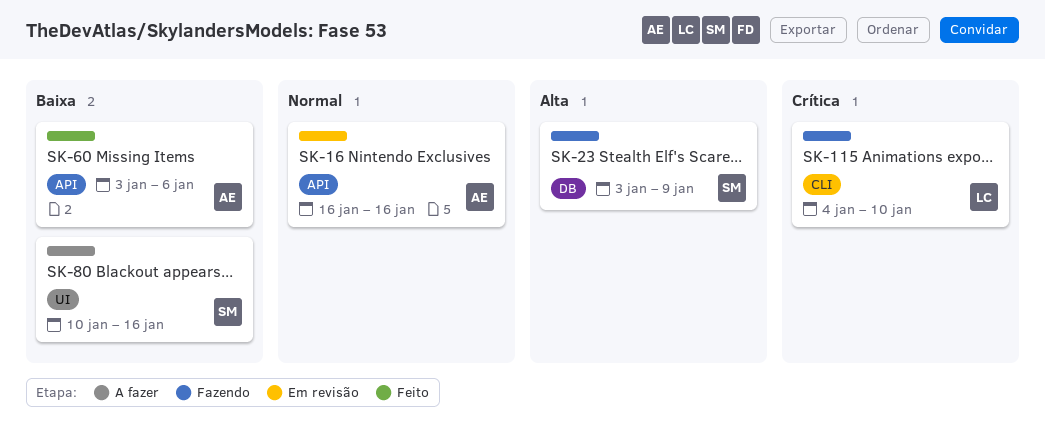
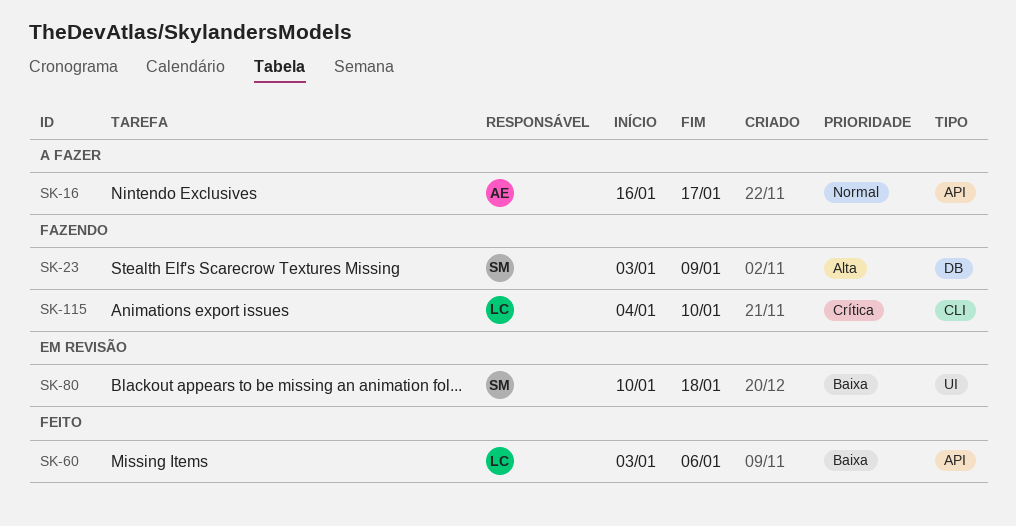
SK-16, status: Em revisão -> A fazer
SK-16, due: Jan 16 -> Jan 17
SK-60, owner: AE -> LC
SK-80, status: A fazer -> Em revisão
SK-80, due: Jan 16 -> Jan 18

